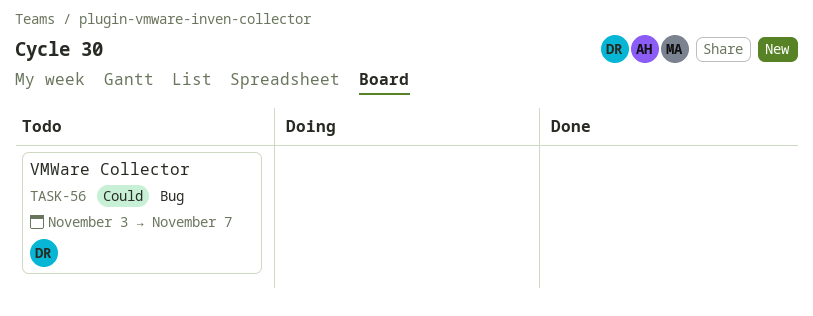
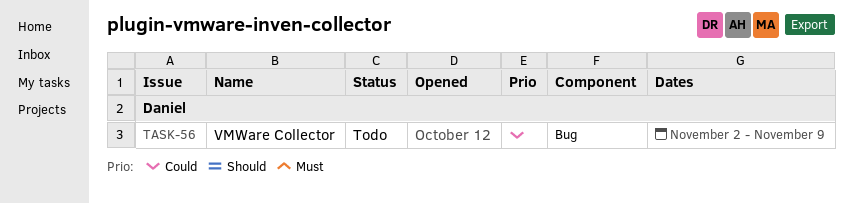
TASK-56, start: Nov 3 -> Nov 2
TASK-56, due: Nov 7 -> Nov 9

